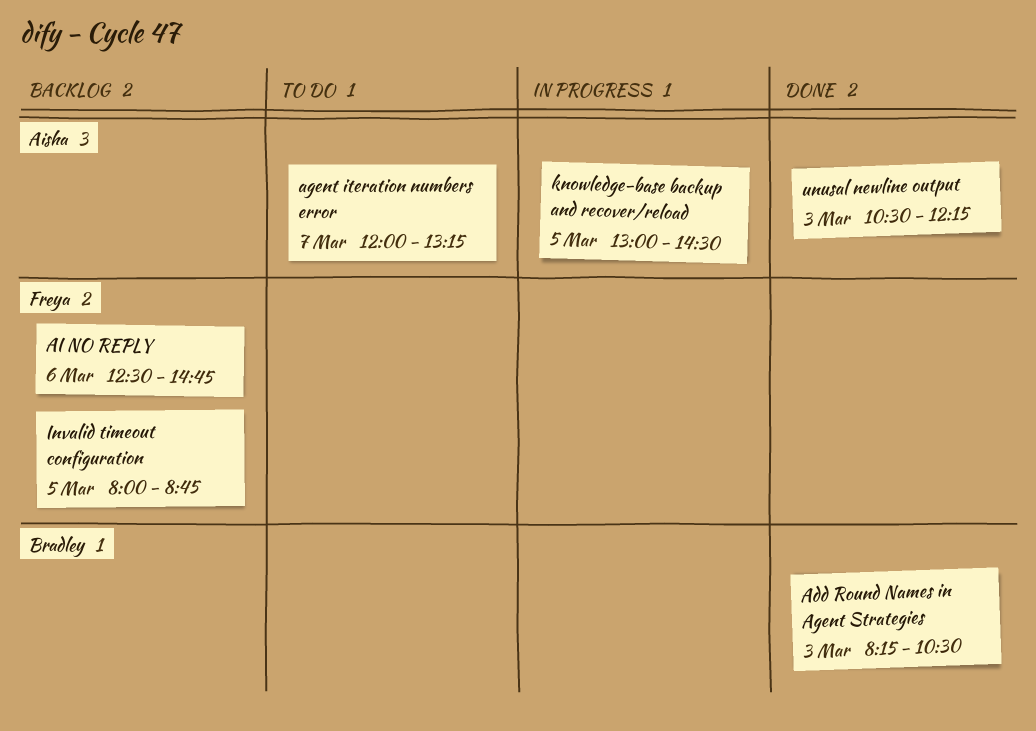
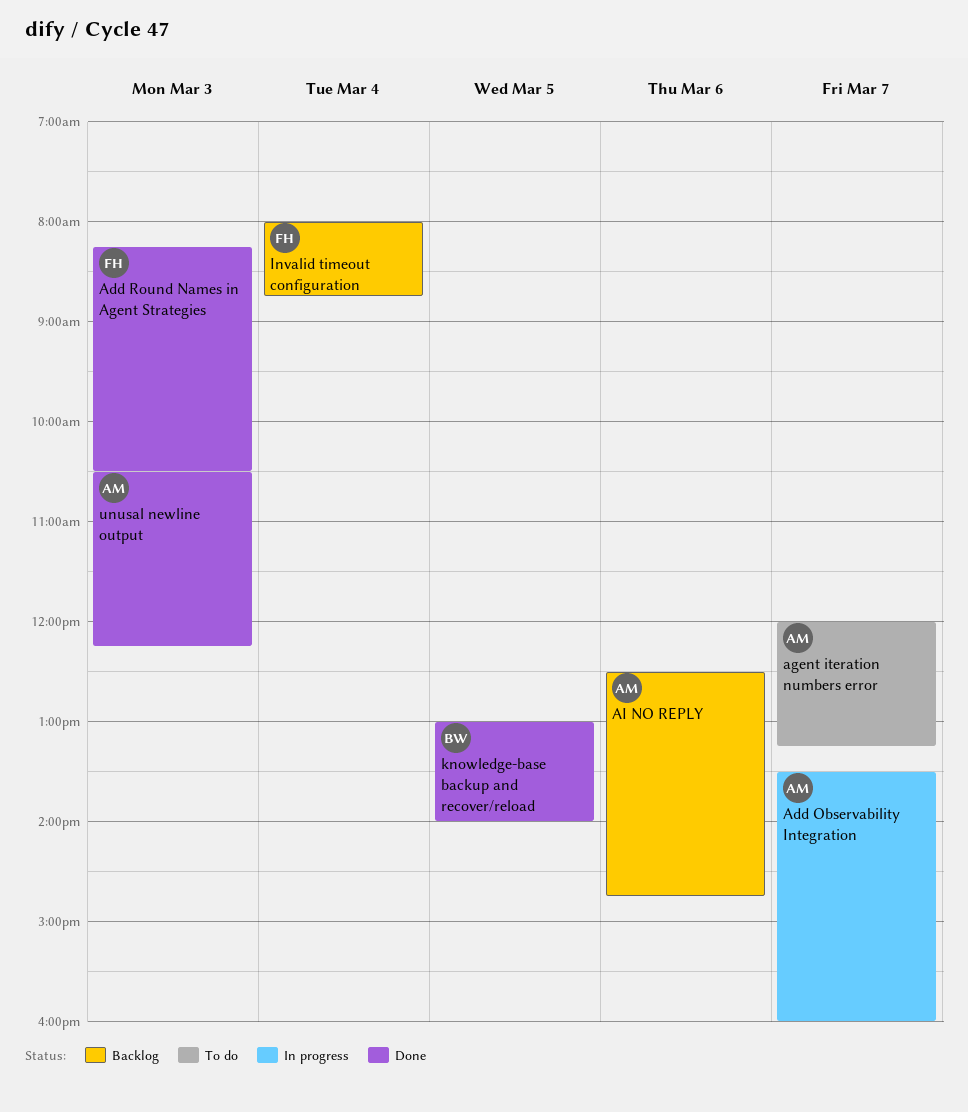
Add Observability Integration: none -> present
Add Round Names in Agent Strategies, owner: Bradley -> Freya
AI NO REPLY, owner: Freya -> Aisha
Invalid timeout configuration, day: Mar 5 -> Mar 4
knowledge-base backup and recover/reload, status: In progress -> Done
knowledge-base backup and recover/reload, owner: Aisha -> Bradley
knowledge-base backup and recover/reload, ends: 14:30 -> 14:00

